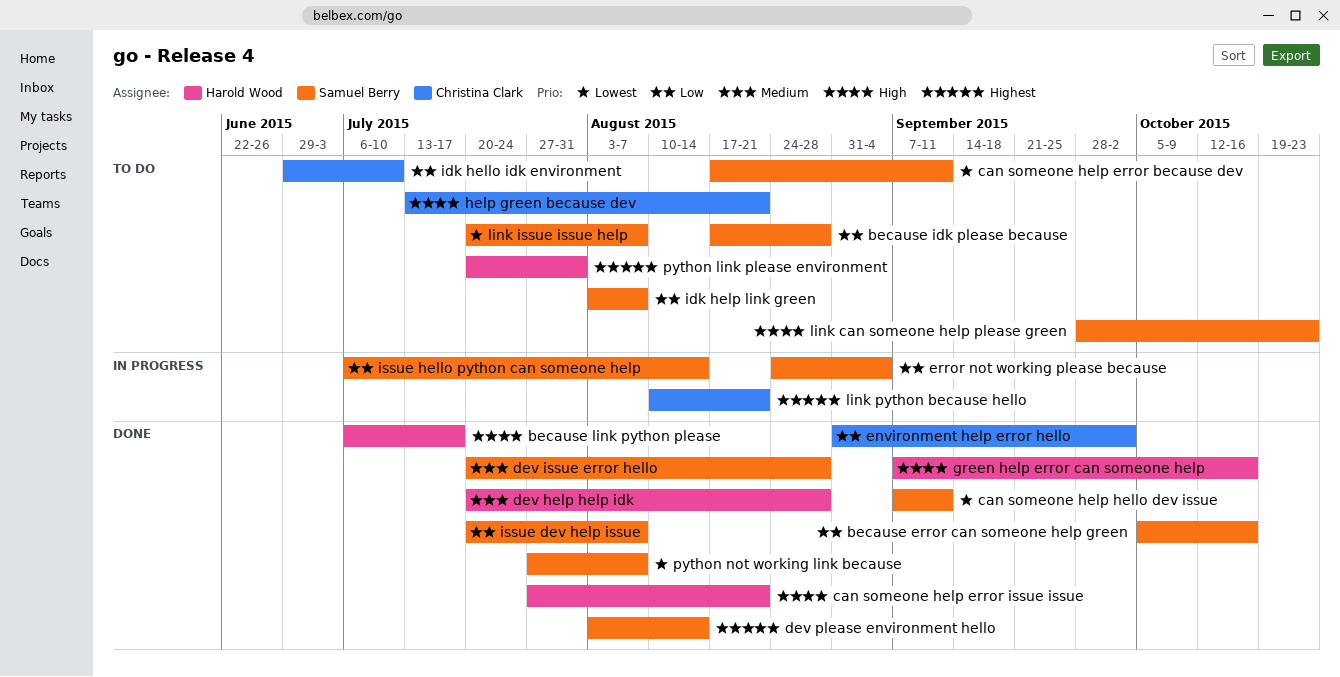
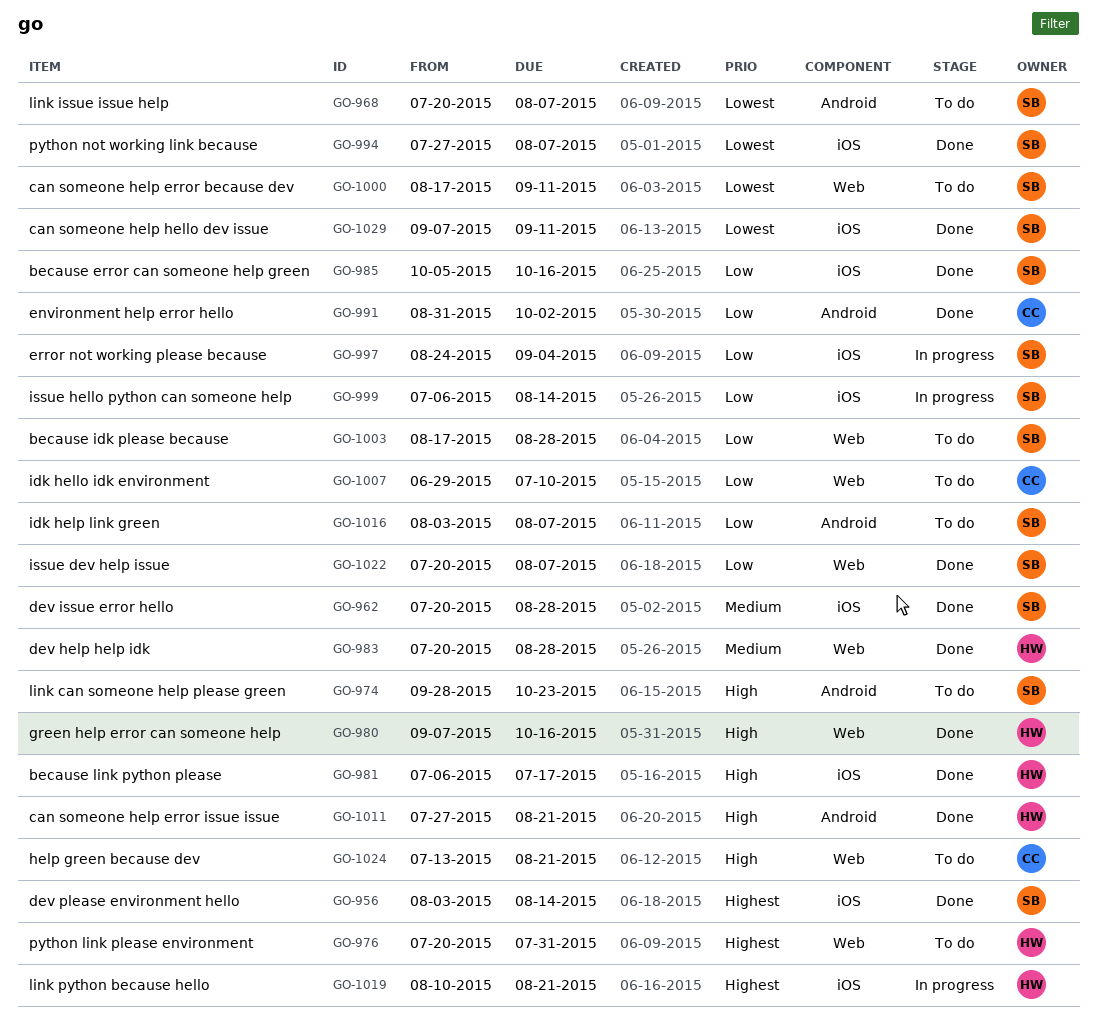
link python because hello, owner: Christina Clark -> Harold Wood

